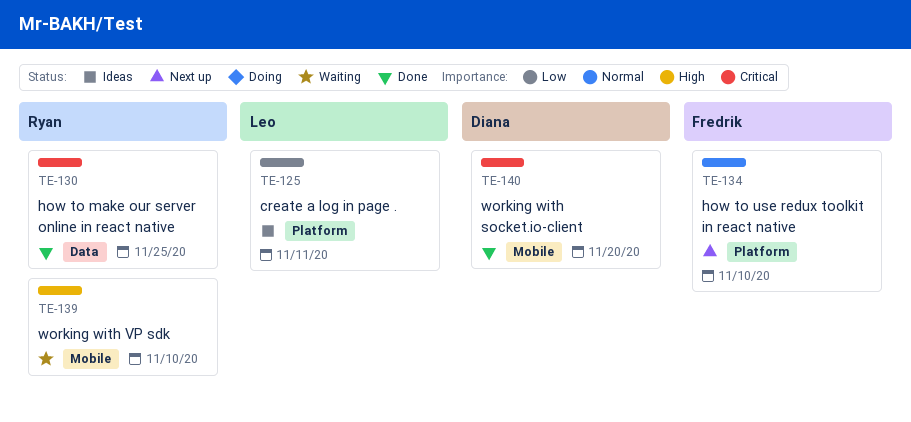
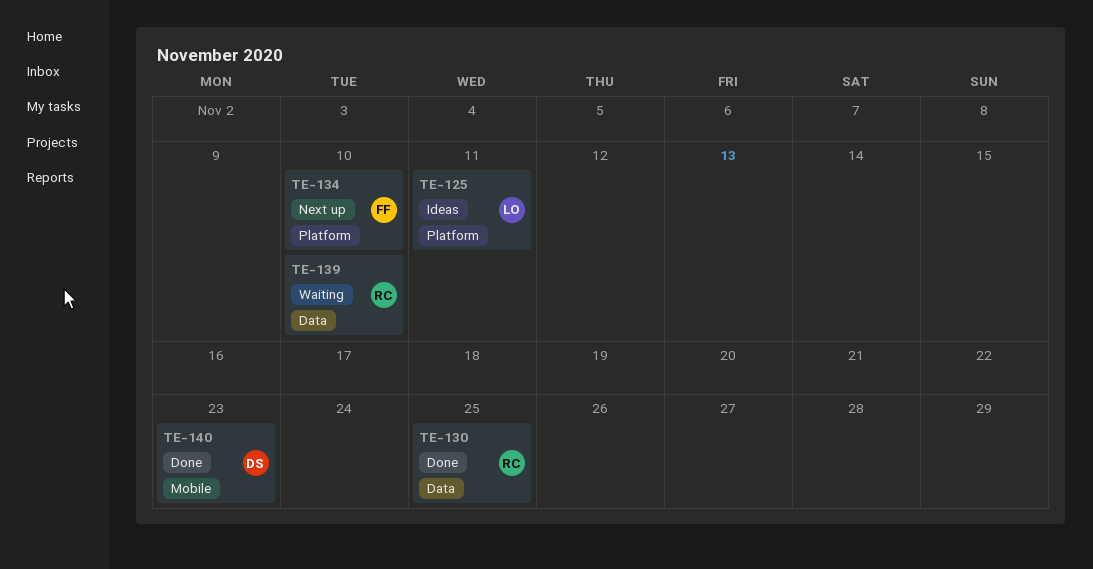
TE-139, label: Mobile -> Data
TE-140, due: Nov 20 -> Nov 23

